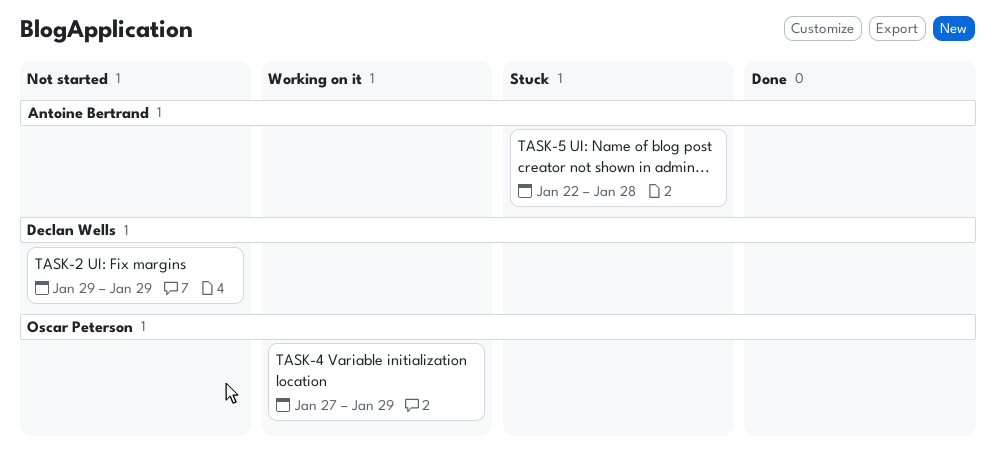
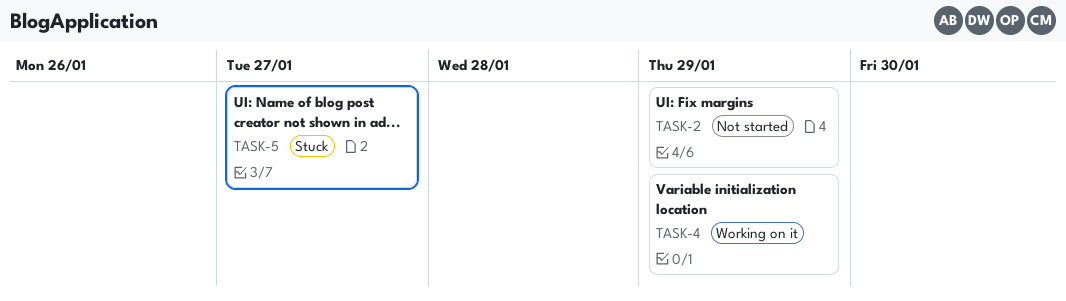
TASK-5, due: Jan 28 -> Jan 27

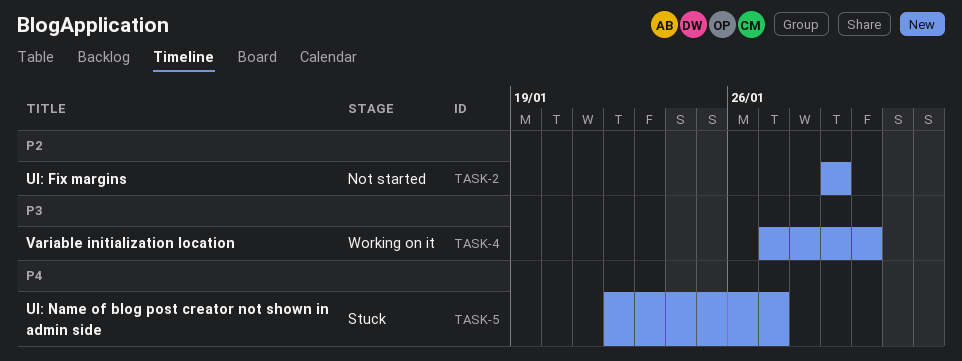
TASK-4, due: Jan 29 -> Jan 30

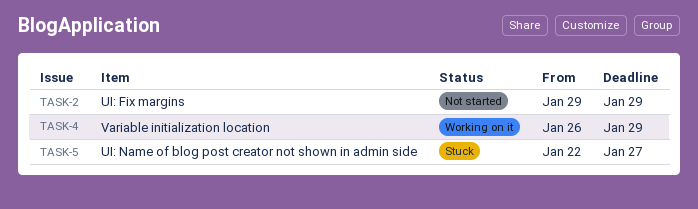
TASK-4, start: Jan 27 -> Jan 26
TASK-4, due: Jan 30 -> Jan 29

